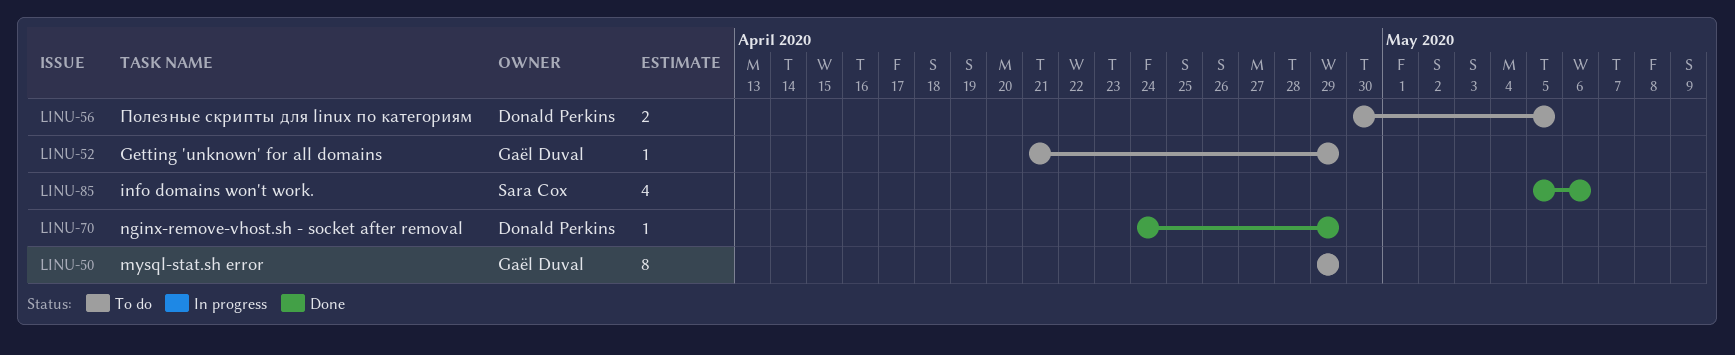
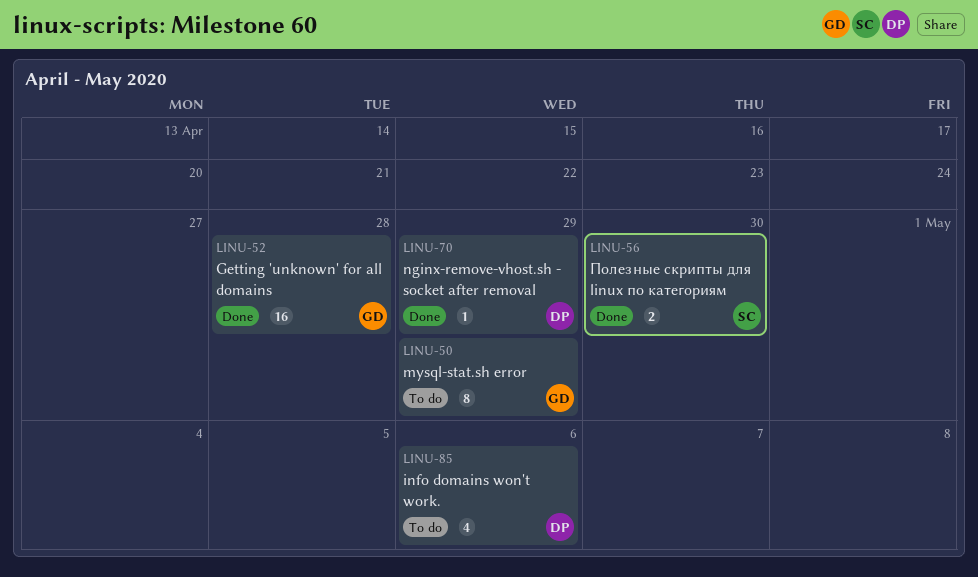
LINU-52, status: To do -> Done
LINU-52, estimate: 1 -> 16
LINU-52, due: Apr 29 -> Apr 28
LINU-56, status: To do -> Done
LINU-56, owner: Donald Perkins -> Sara Cox
LINU-56, due: May 5 -> Apr 30
LINU-85, status: Done -> To do
LINU-85, owner: Sara Cox -> Donald Perkins

